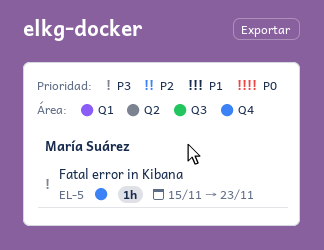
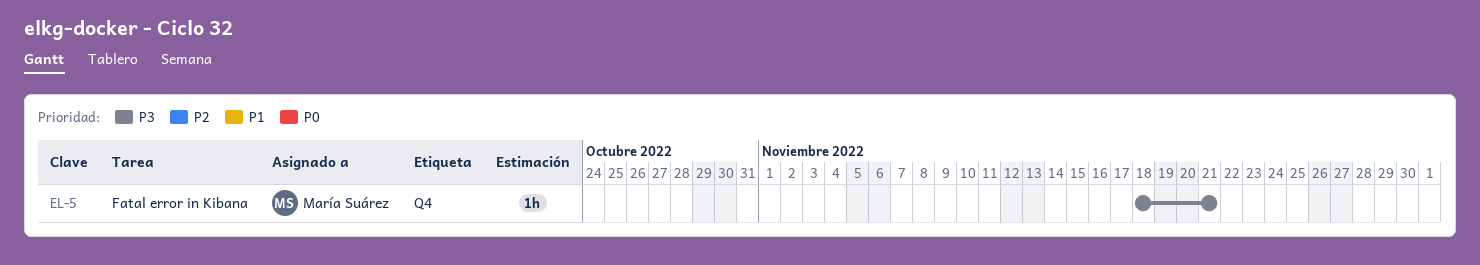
EL-5, start: Nov 15 -> Nov 18
EL-5, due: Nov 23 -> Nov 21

